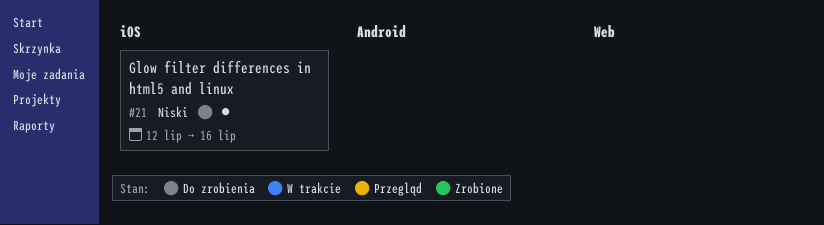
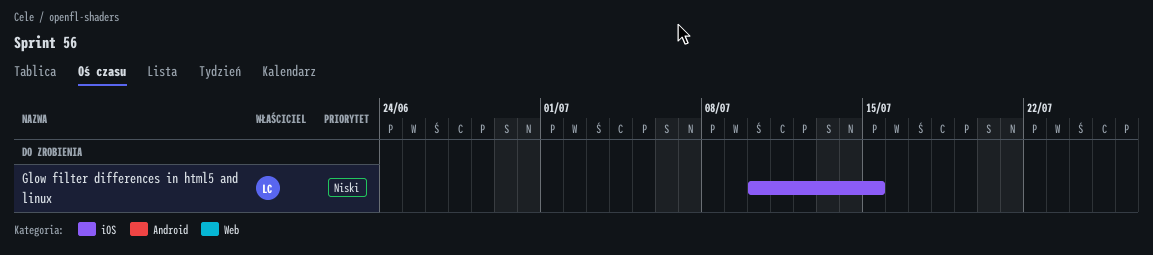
Glow filter differences in html5 and linux, start: Jul 12 -> Jul 10
Glow filter differences in html5 and linux, due: Jul 16 -> Jul 15

